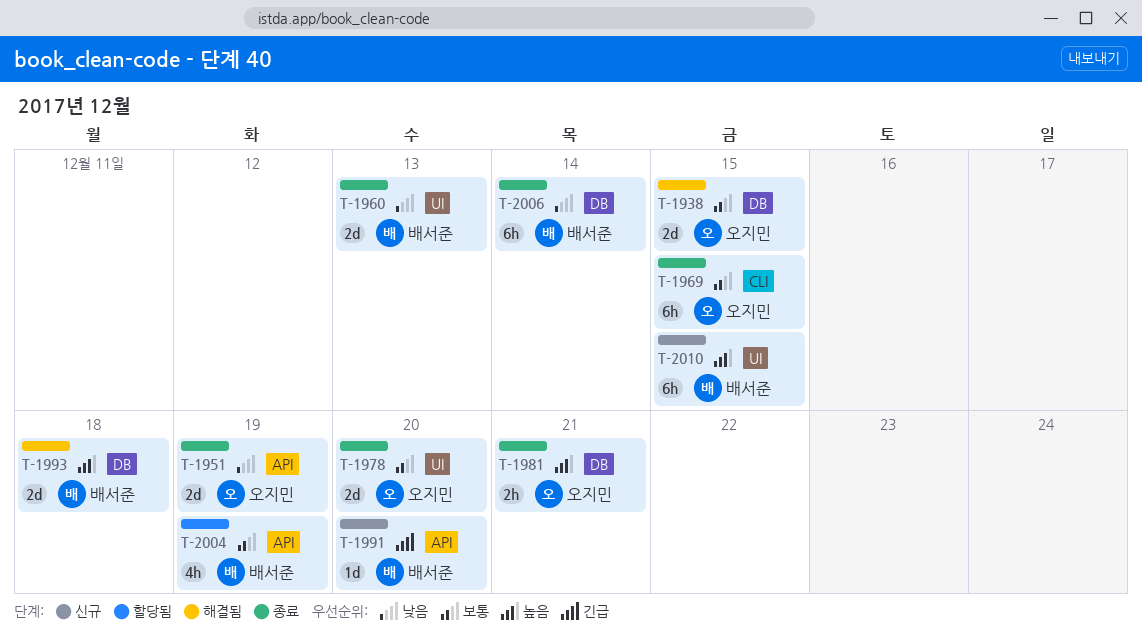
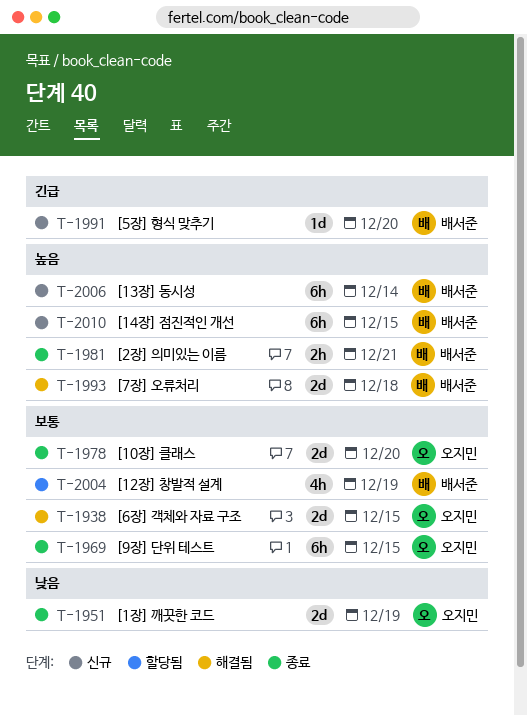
T-1960: present -> none
T-1981, owner: 오지민 -> 배서준
T-2006, status: 종료 -> 신규
T-2006, priority: 낮음 -> 높음

